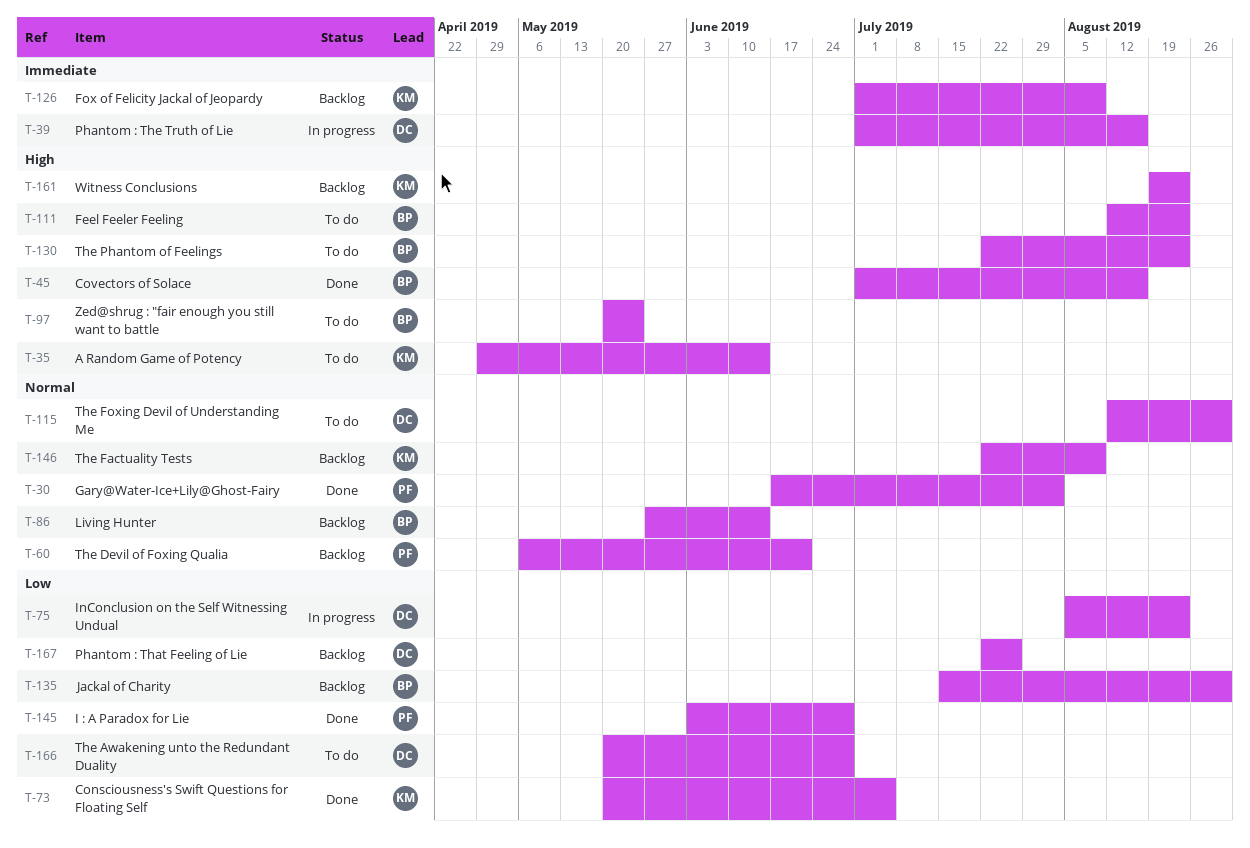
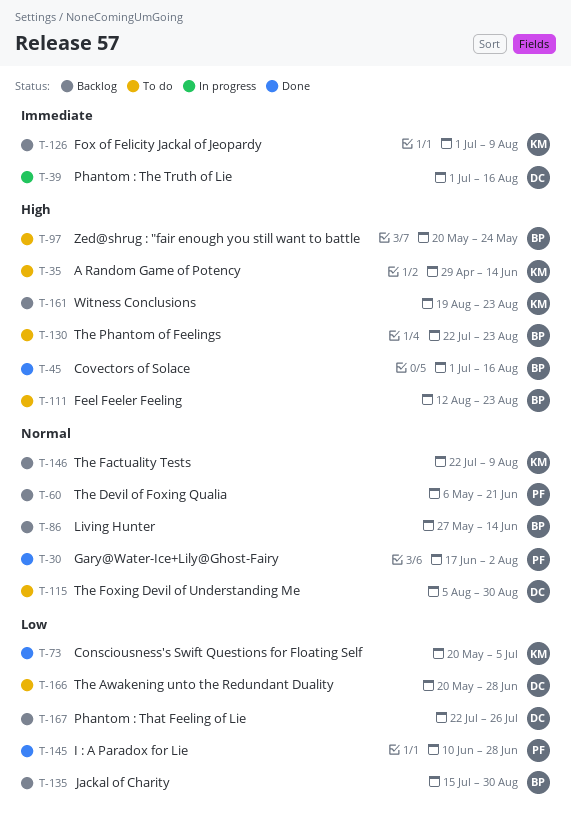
T-75: present -> none
T-115, start: Aug 12 -> Aug 5
T-145, start: Jun 3 -> Jun 10

